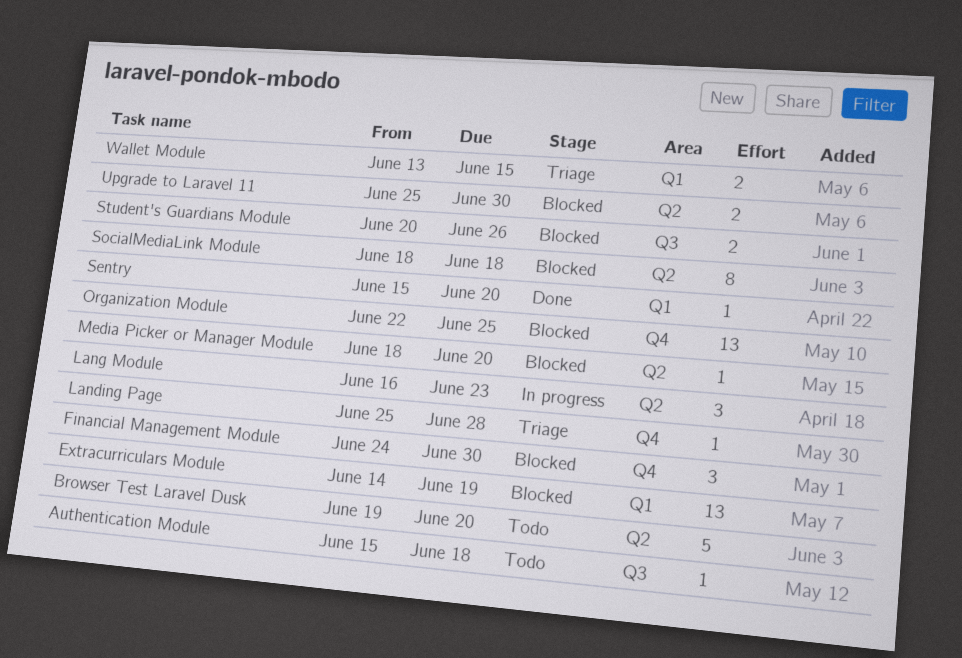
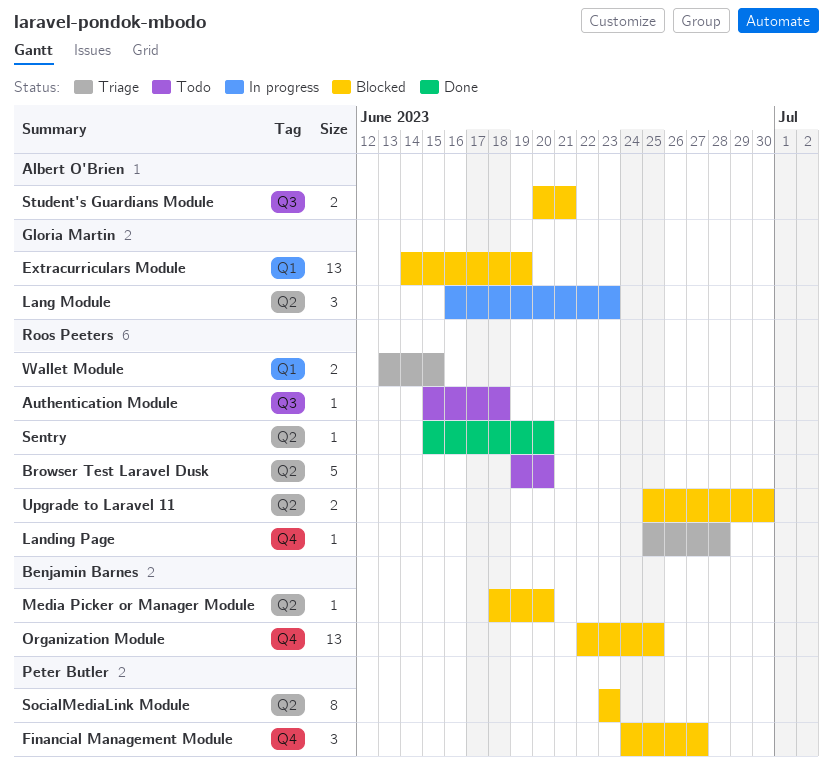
Financial Management Module, due: Jun 30 -> Jun 27
Sentry, label: Q1 -> Q2
SocialMediaLink Module, start: Jun 18 -> Jun 23
SocialMediaLink Module, due: Jun 18 -> Jun 23
Student's Guardians Module, due: Jun 26 -> Jun 21

